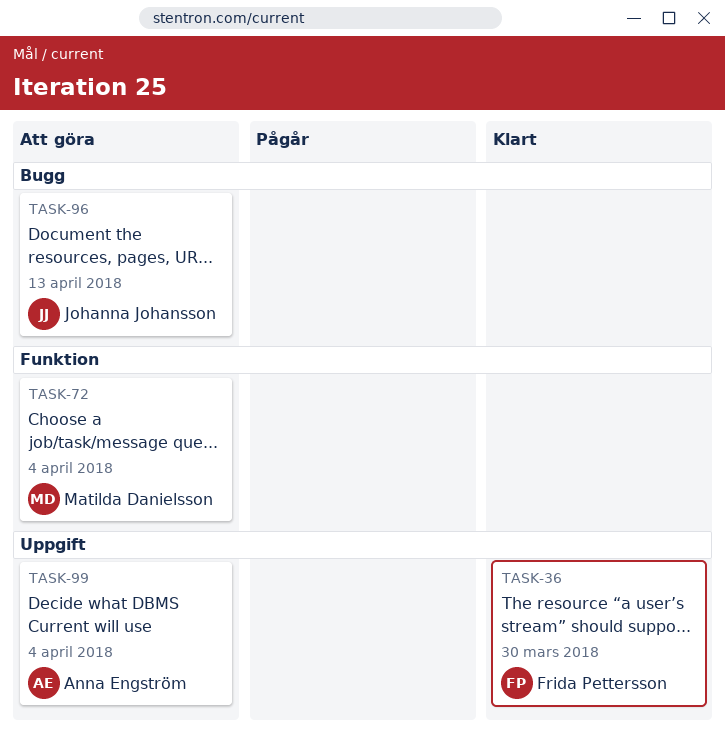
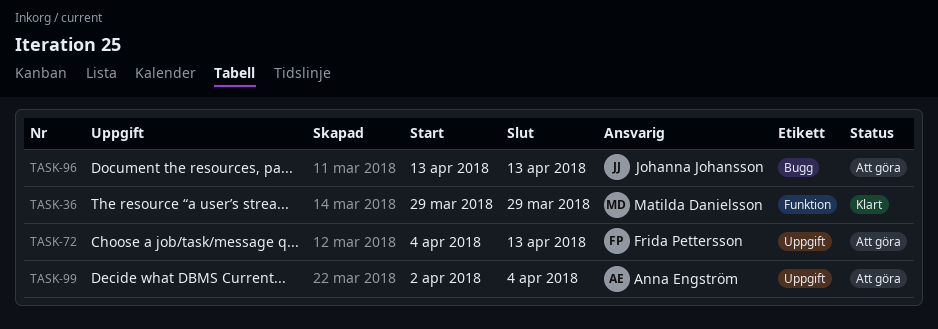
TASK-36, owner: Frida Pettersson -> Matilda Danielsson
TASK-36, label: Uppgift -> Funktion
TASK-36, due: Mar 30 -> Mar 29
TASK-72, owner: Matilda Danielsson -> Frida Pettersson
TASK-72, label: Funktion -> Uppgift
TASK-72, due: Apr 4 -> Apr 13

